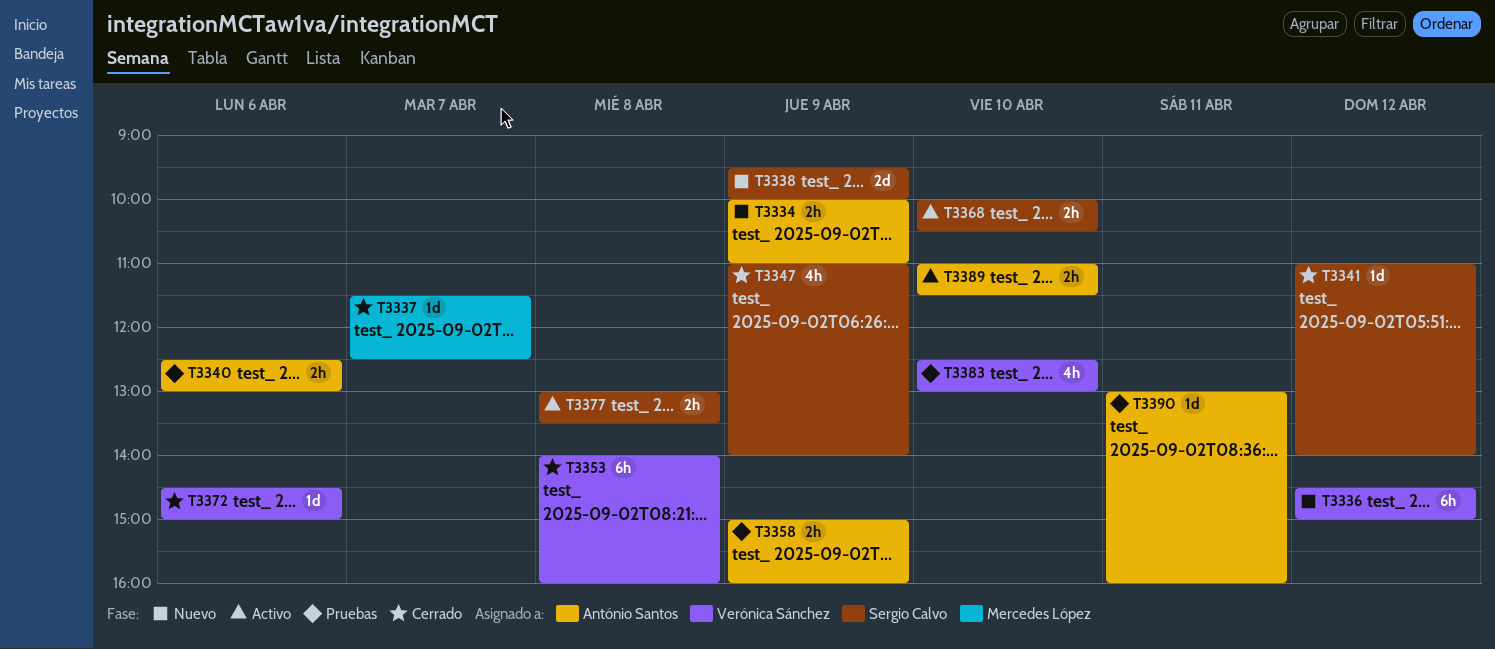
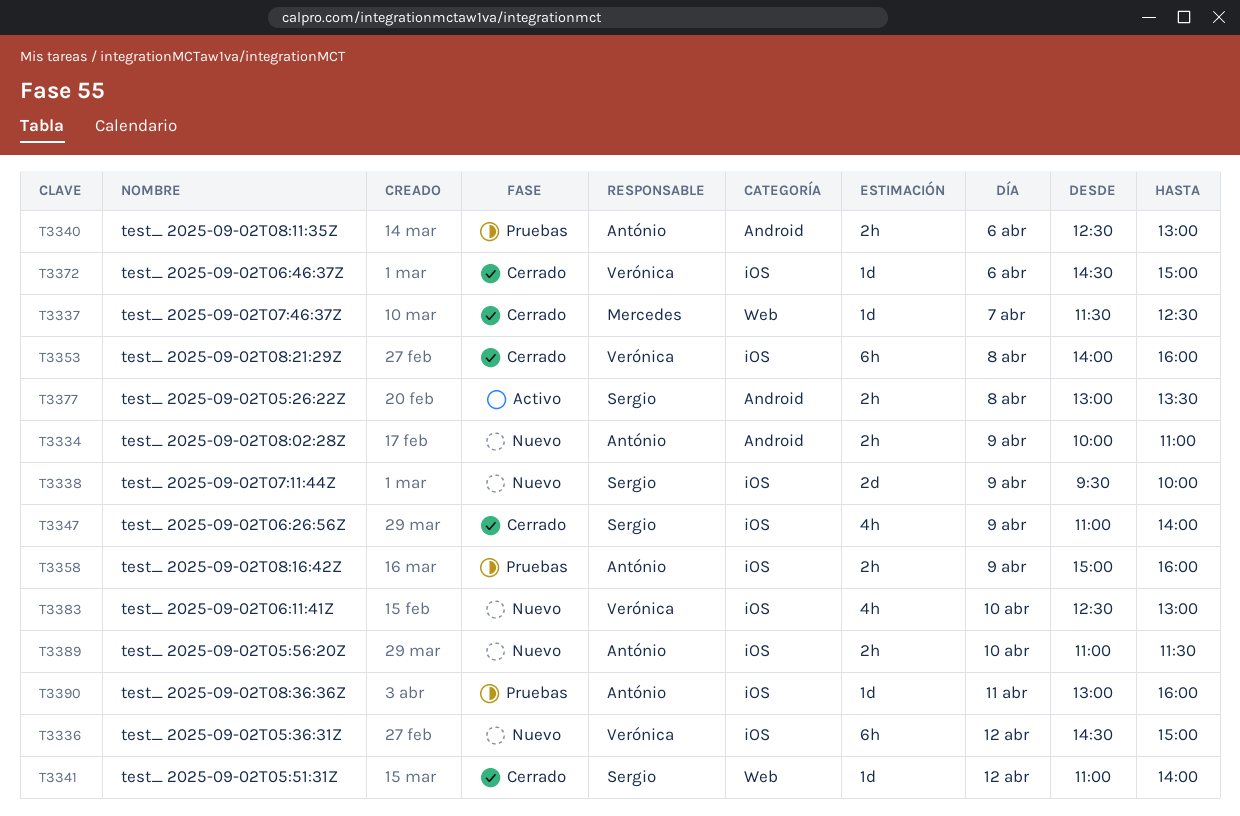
T3368: present -> none
T3383, status: Pruebas -> Nuevo
T3389, status: Activo -> Nuevo

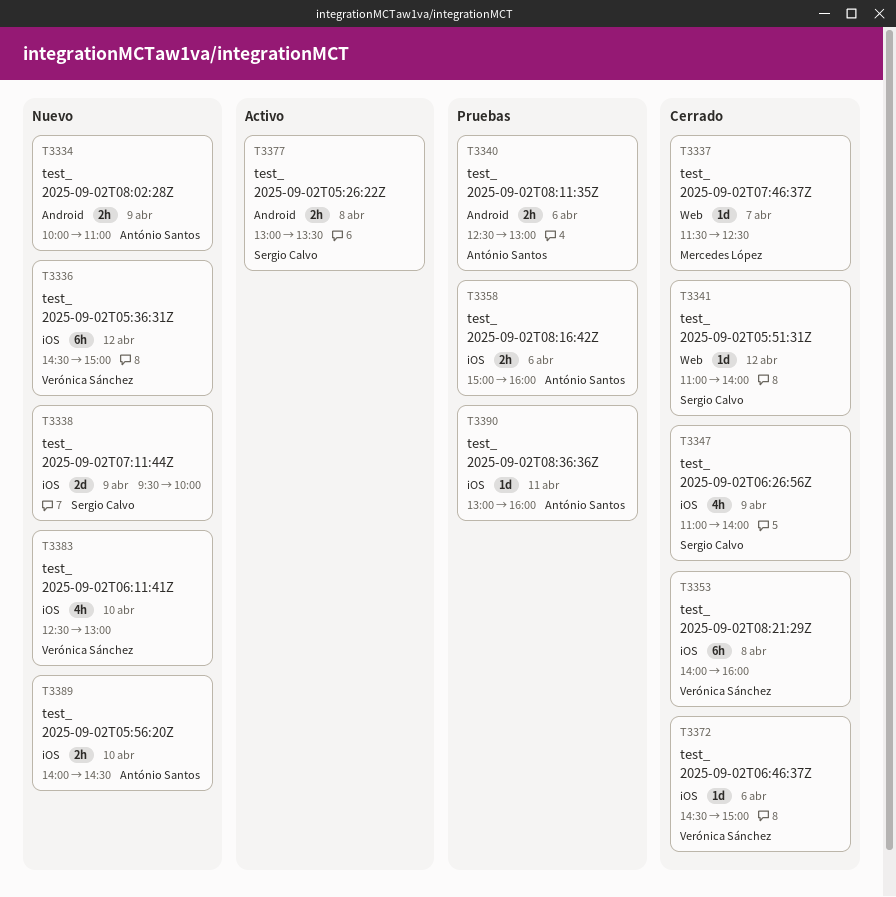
T3358, day: Apr 9 -> Apr 6
T3389, begins: 11:00 -> 14:00
T3389, ends: 11:30 -> 14:30

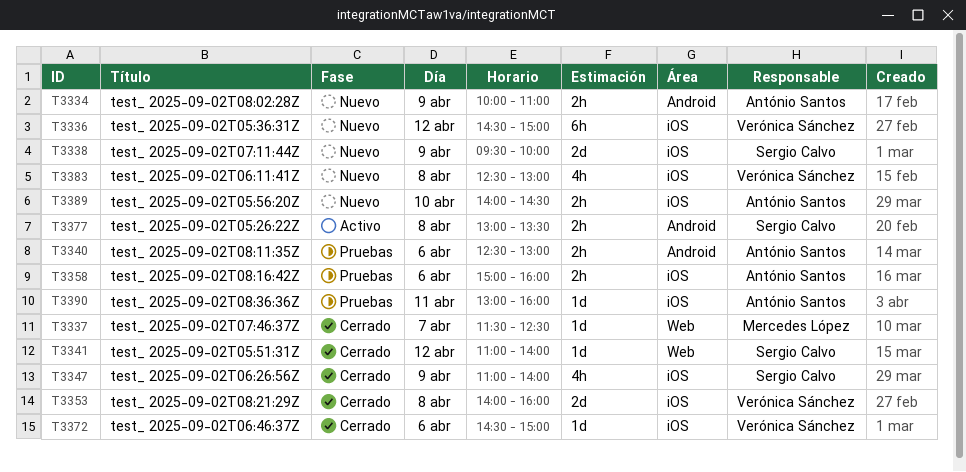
T3353, estimate: 6h -> 2d
T3383, day: Apr 10 -> Apr 8

